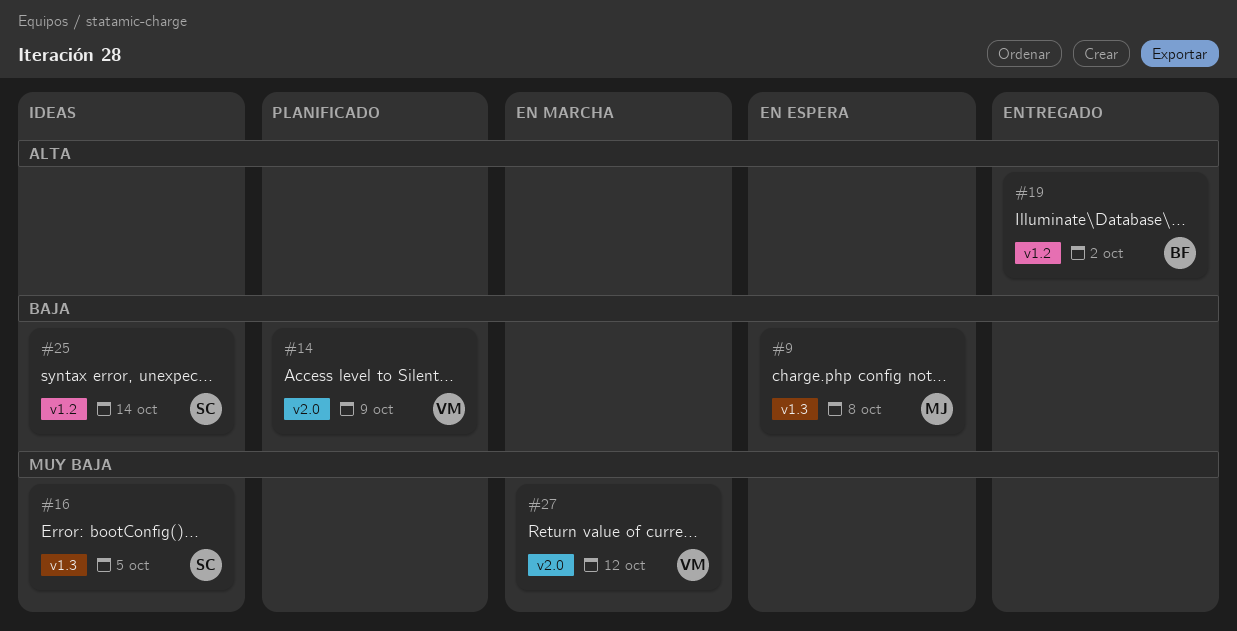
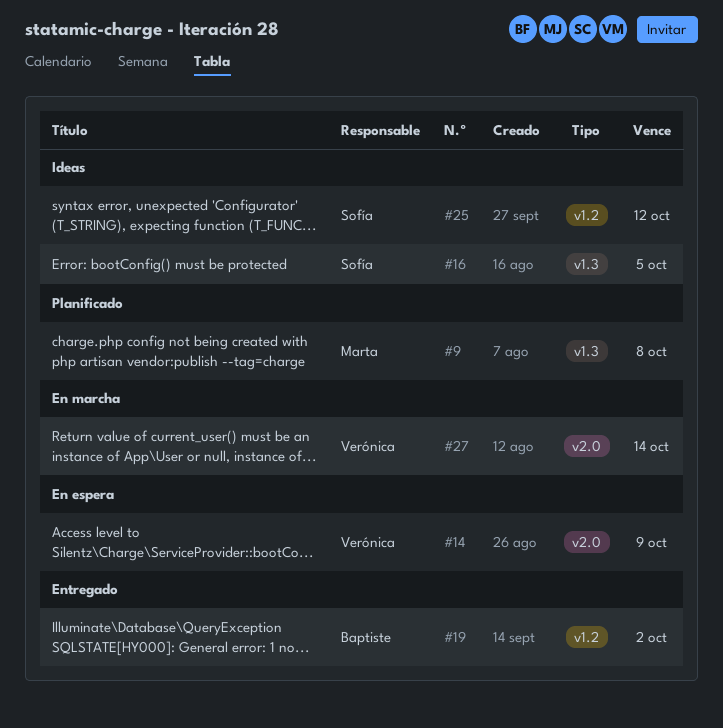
#9, status: En espera -> Planificado
#14, status: Planificado -> En espera
#25, due: Oct 14 -> Oct 12
#27, due: Oct 12 -> Oct 14

